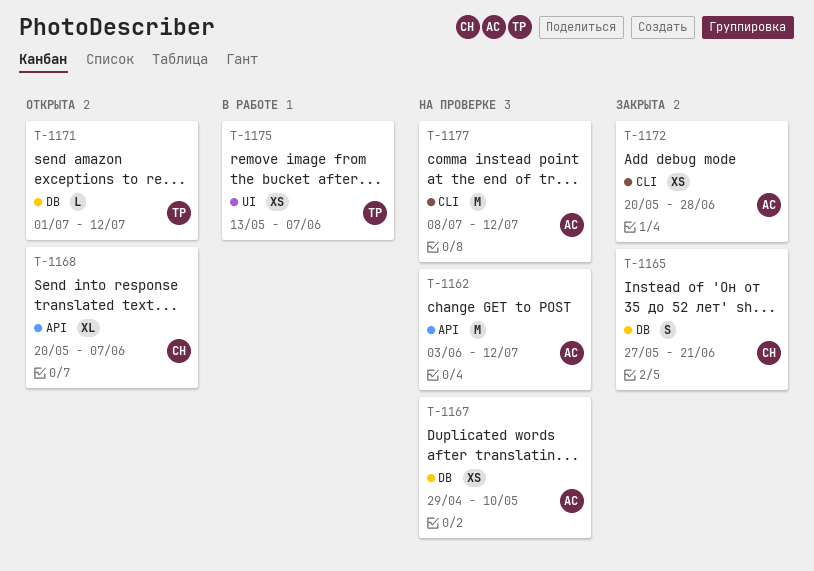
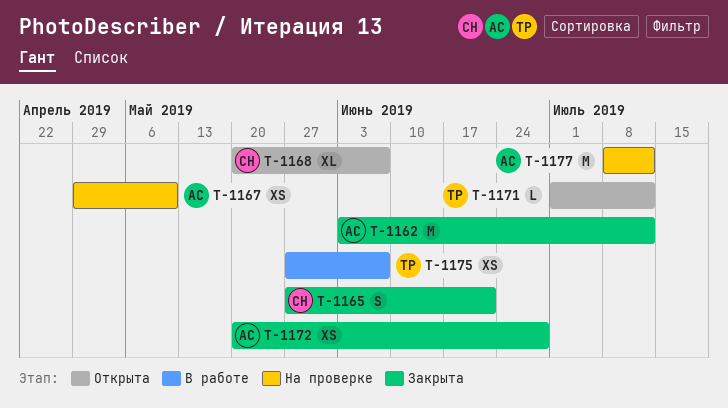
T-1162, status: На проверке -> Закрыта
T-1175, start: May 13 -> May 27

